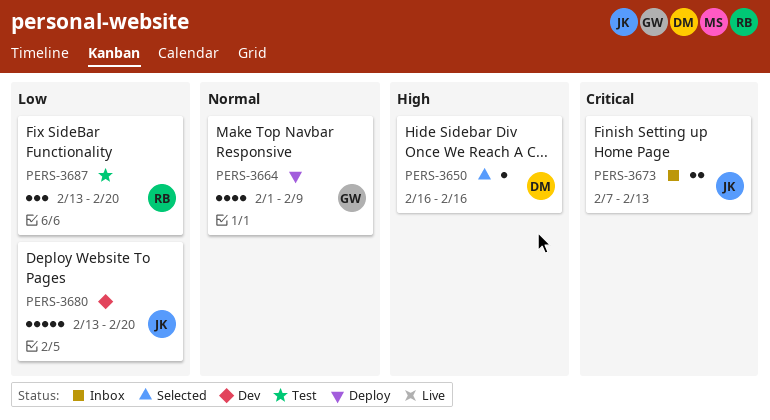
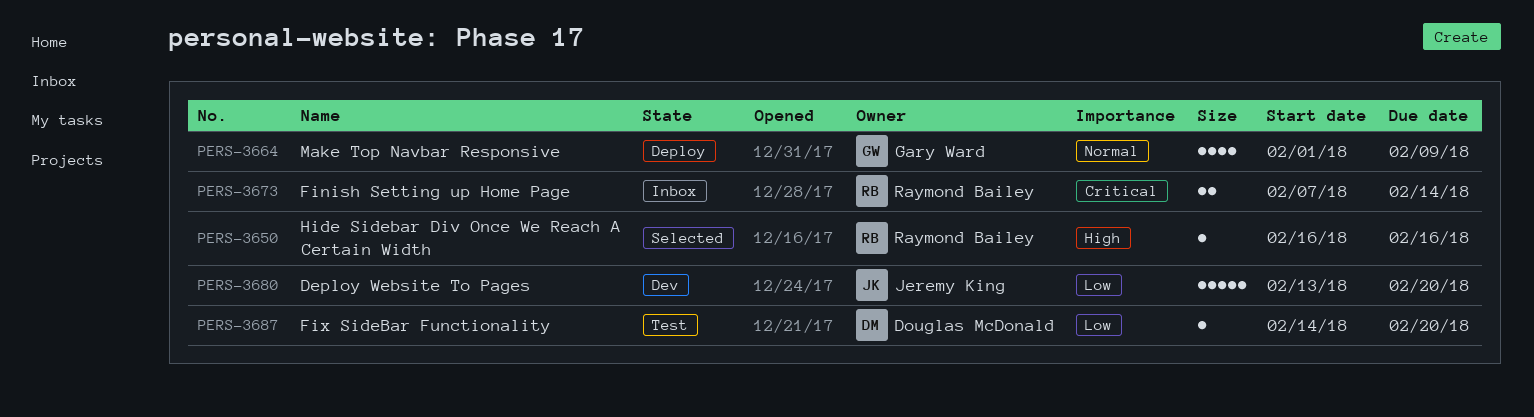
PERS-3650, owner: Douglas McDonald -> Raymond Bailey
PERS-3673, owner: Jeremy King -> Raymond Bailey
PERS-3673, due: Feb 13 -> Feb 14
PERS-3687, owner: Raymond Bailey -> Douglas McDonald
PERS-3687, estimate: 3 -> 1
PERS-3687, start: Feb 13 -> Feb 14

